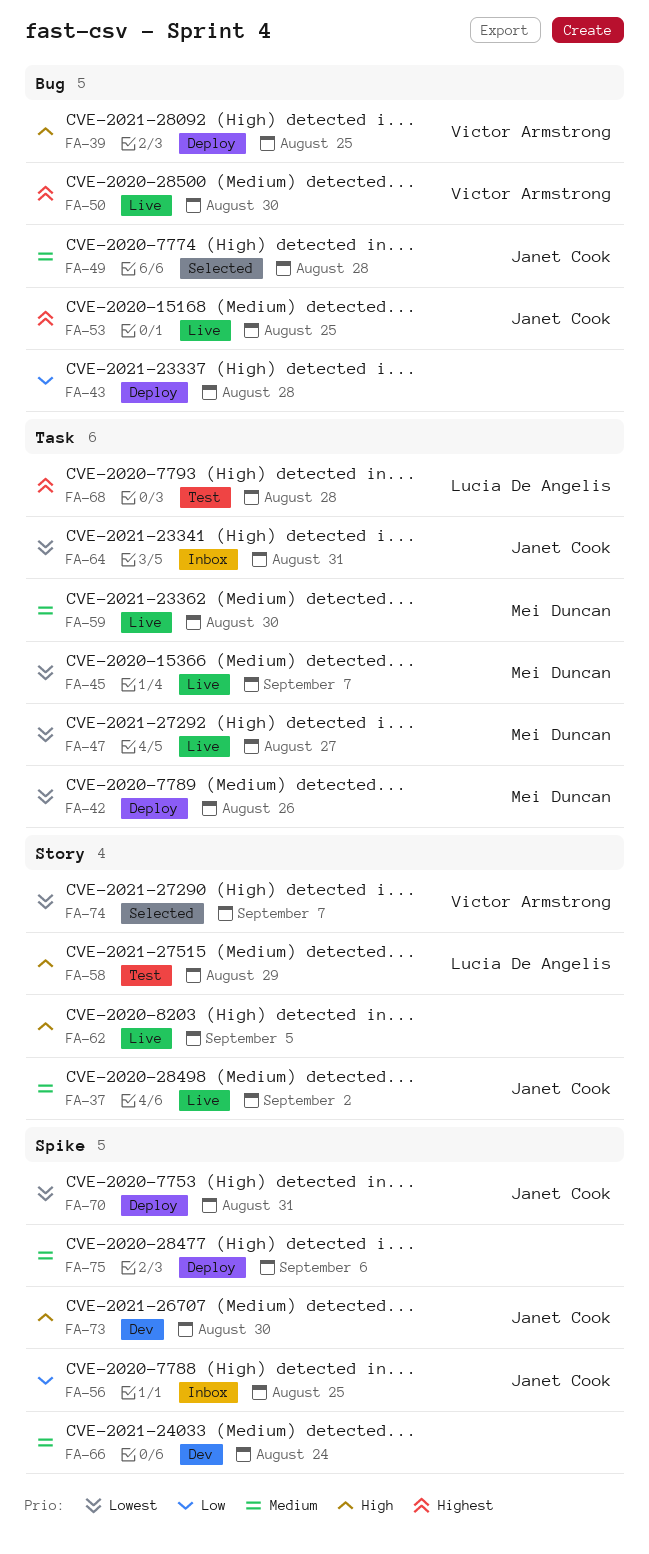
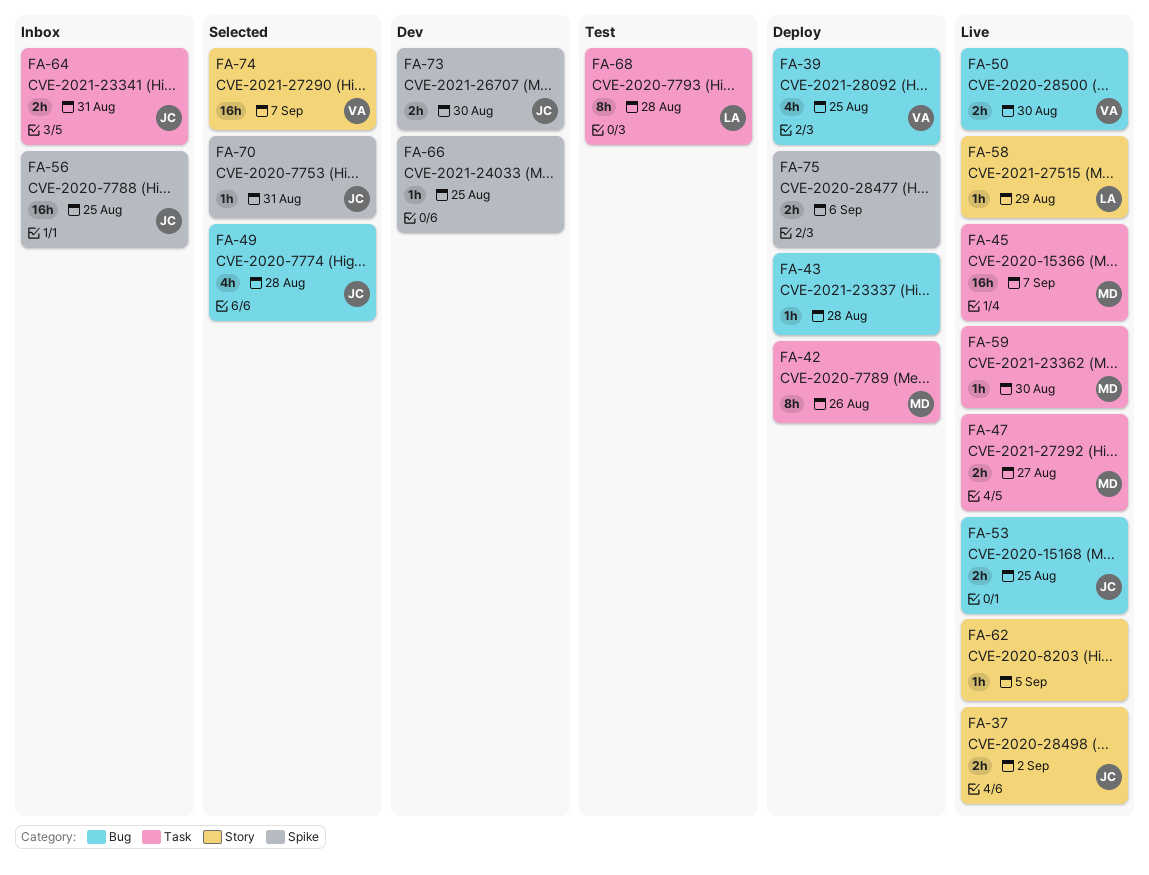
FA-58, status: Test -> Live
FA-66, due: Aug 24 -> Aug 25
FA-70, status: Deploy -> Selected

